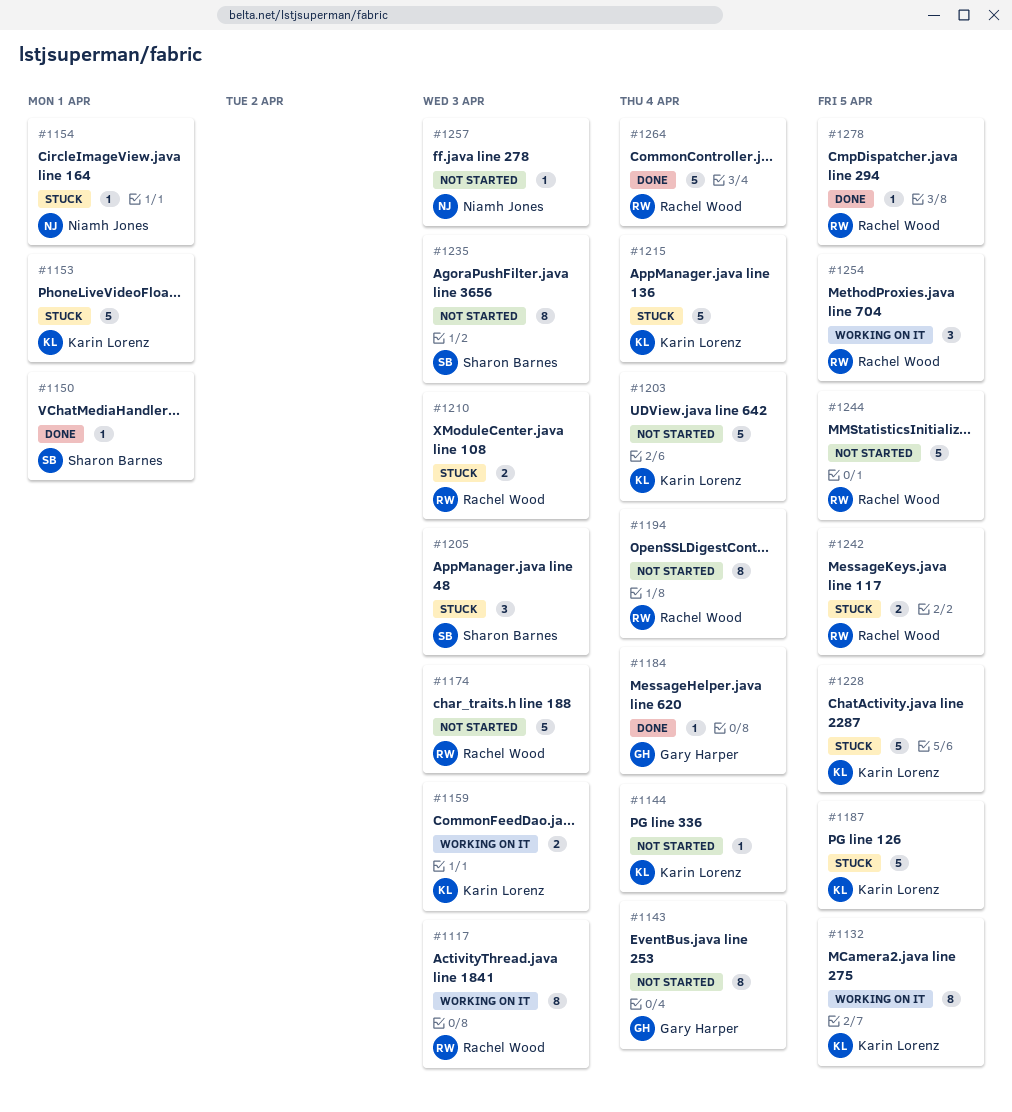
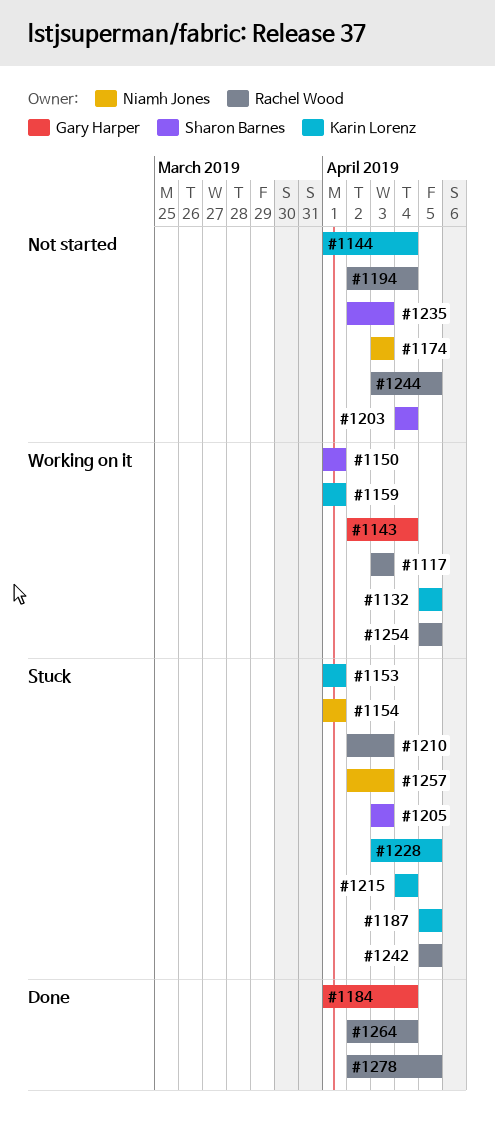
#1143, status: Not started -> Working on it
#1150, status: Done -> Working on it
#1159, due: Apr 3 -> Apr 1
#1174, owner: Rachel Wood -> Niamh Jones
#1203, owner: Karin Lorenz -> Sharon Barnes
#1257, status: Not started -> Stuck

